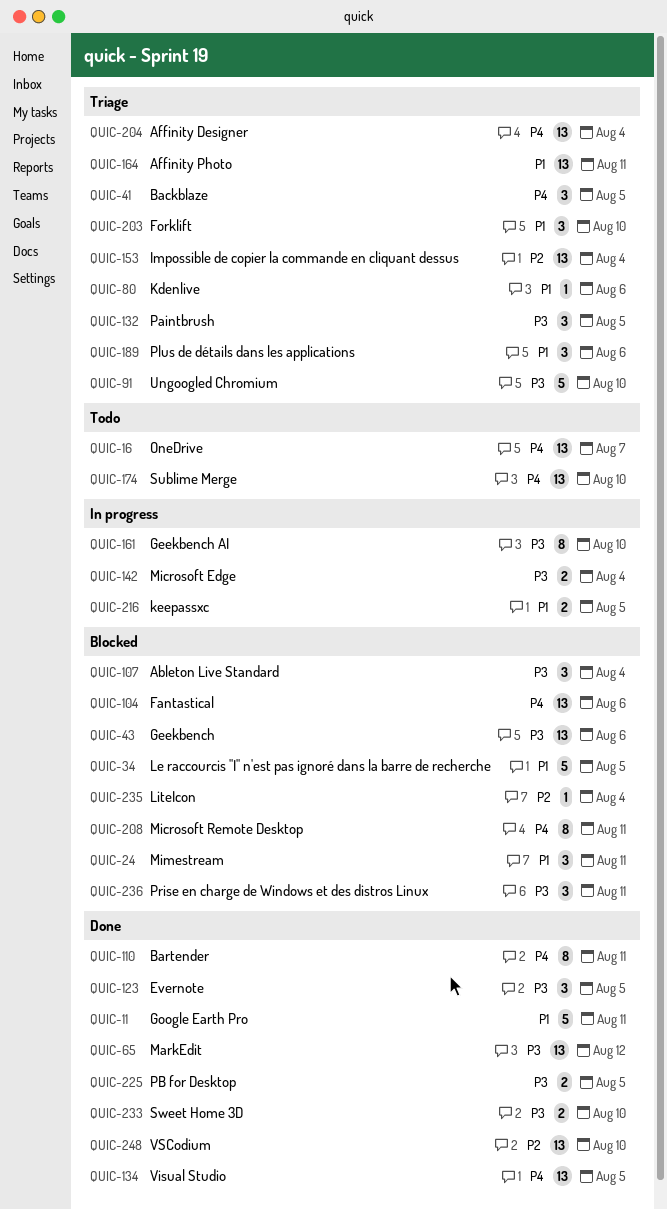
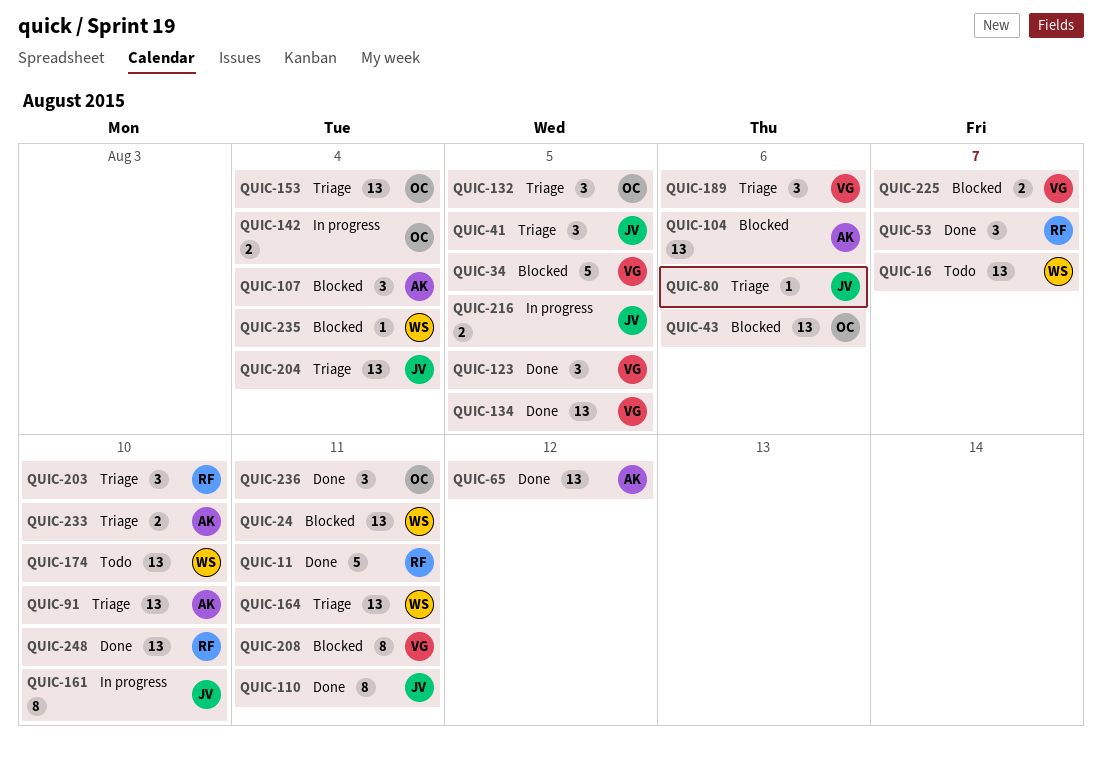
QUIC-24, estimate: 3 -> 13
QUIC-53: none -> present
QUIC-91, estimate: 5 -> 13
QUIC-225, status: Done -> Blocked
QUIC-225, due: Aug 5 -> Aug 7
QUIC-233, status: Done -> Triage
QUIC-236, status: Blocked -> Done

